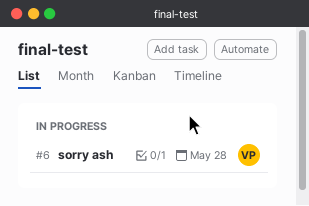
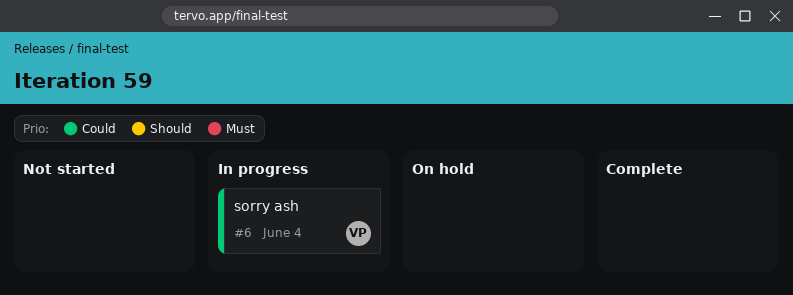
#6, due: May 28 -> Jun 4

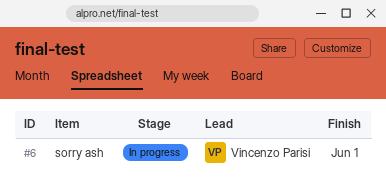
#6, due: Jun 4 -> Jun 1

